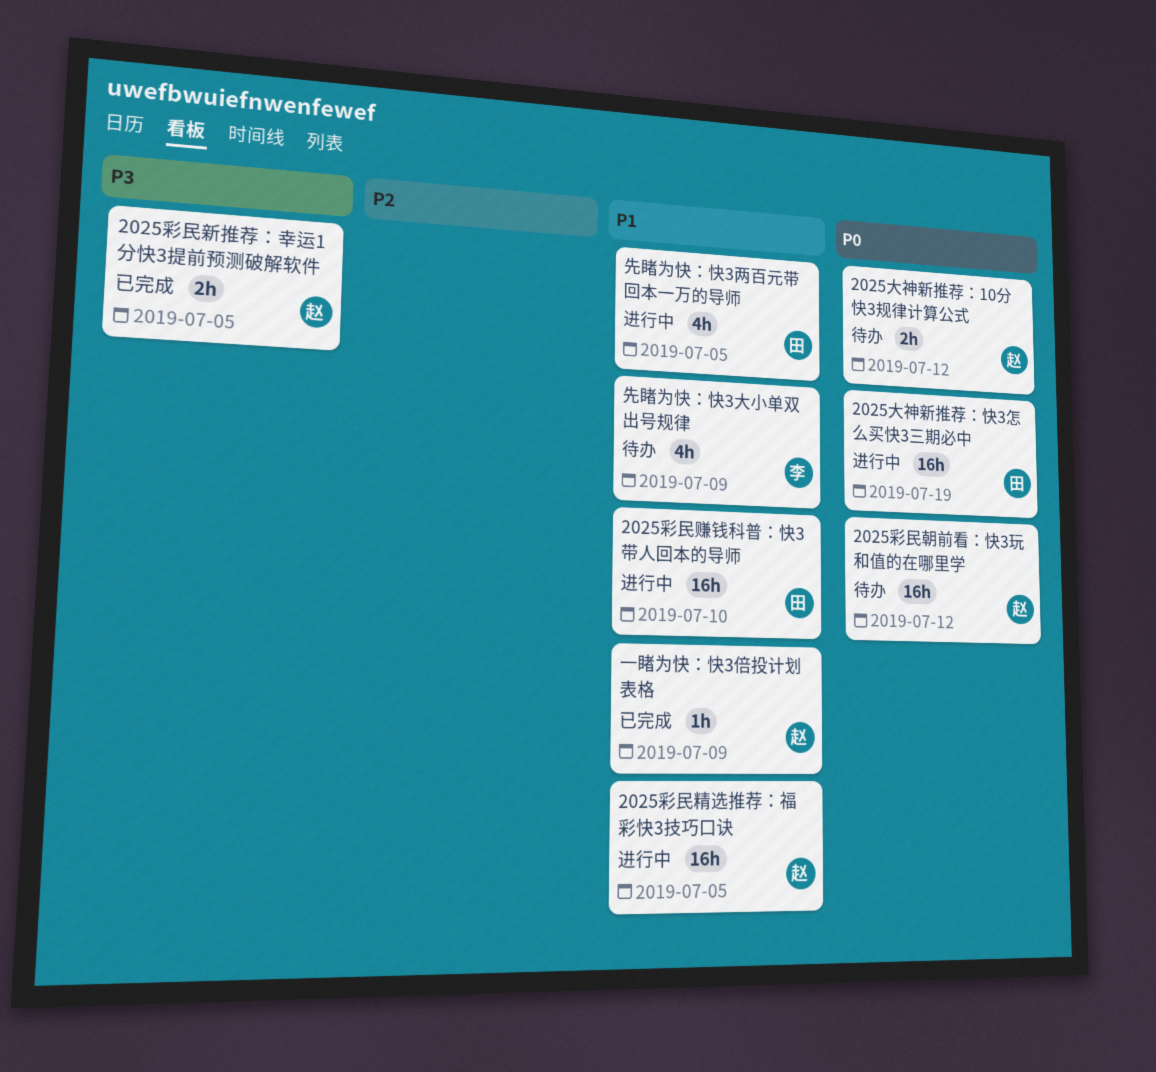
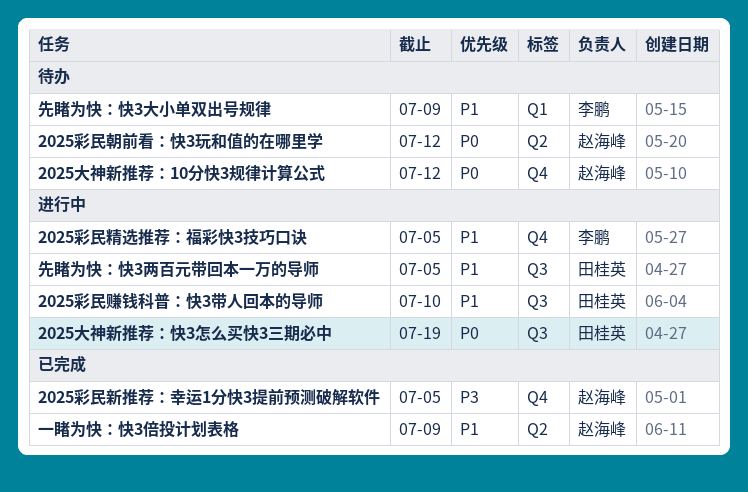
2025彩民精选推荐：福彩快3技巧口诀, owner: 赵海峰 -> 李鹏

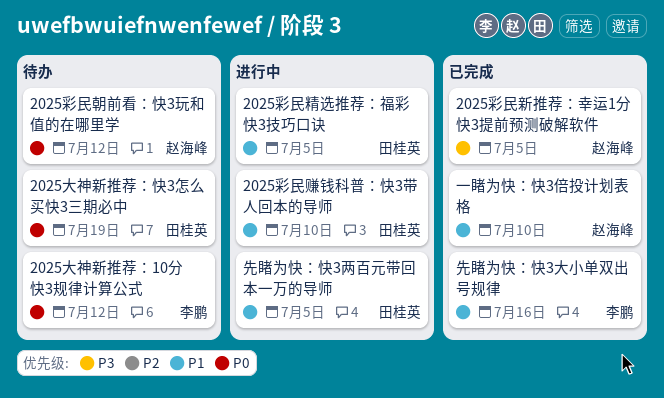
2025大神新推荐：10分快3规律计算公式, owner: 赵海峰 -> 李鹏
2025大神新推荐：快3怎么买快3三期必中, status: 进行中 -> 待办
2025彩民精选推荐：福彩快3技巧口诀, owner: 李鹏 -> 田桂英
一睹为快：快3倍投计划表格, due: Jul 9 -> Jul 10
先睹为快：快3大小单双出号规律, status: 待办 -> 已完成
先睹为快：快3大小单双出号规律, due: Jul 9 -> Jul 16

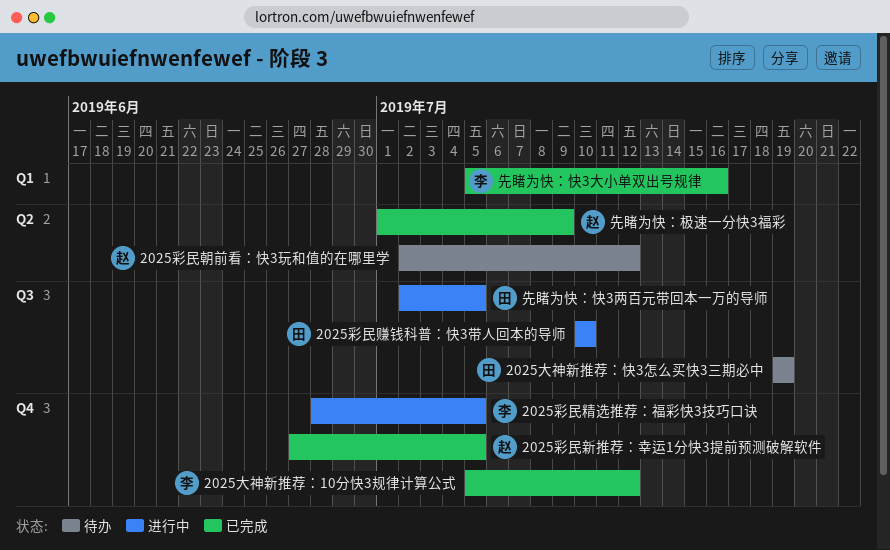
2025大神新推荐：10分快3规律计算公式, status: 待办 -> 已完成
2025彩民精选推荐：福彩快3技巧口诀, owner: 田桂英 -> 李鹏
一睹为快：快3倍投计划表格: present -> none
先睹为快：极速一分快3福彩: none -> present

